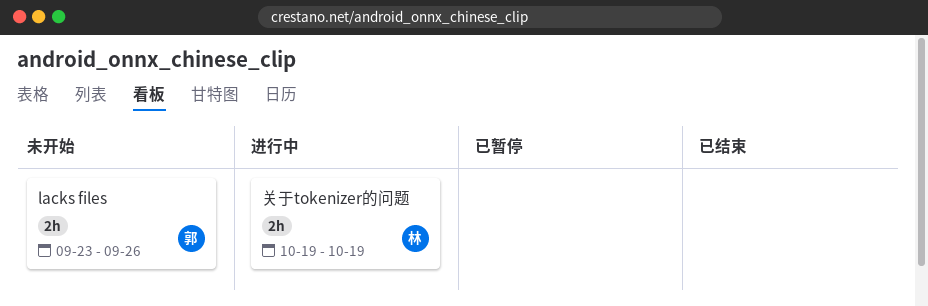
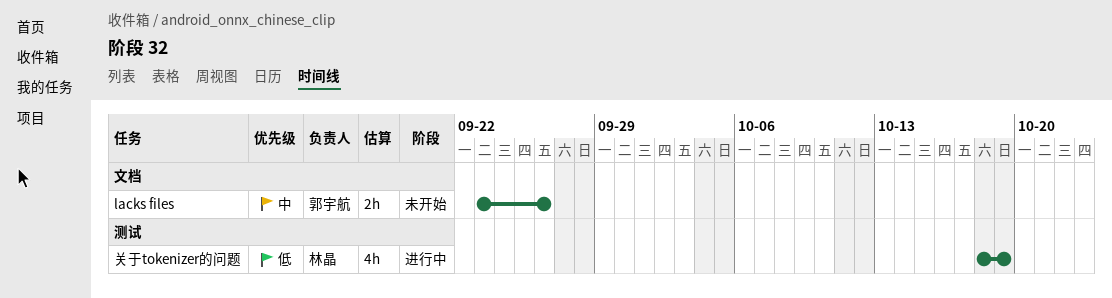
关于tokenizer的问题, estimate: 2h -> 4h
关于tokenizer的问题, start: Oct 19 -> Oct 18

